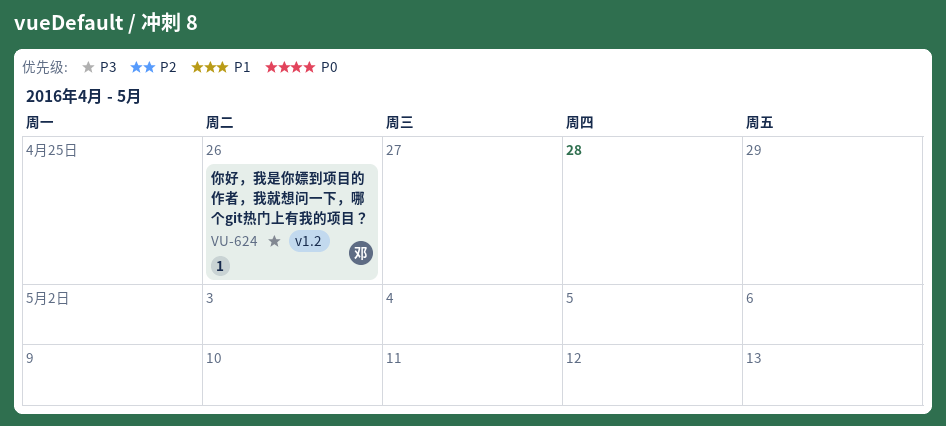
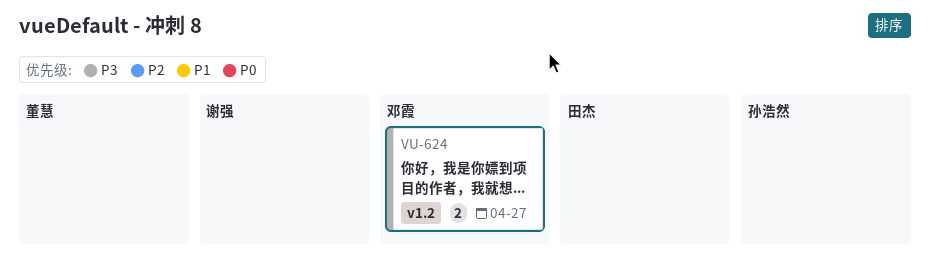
VU-624, estimate: 1 -> 2
VU-624, due: Apr 26 -> Apr 27

